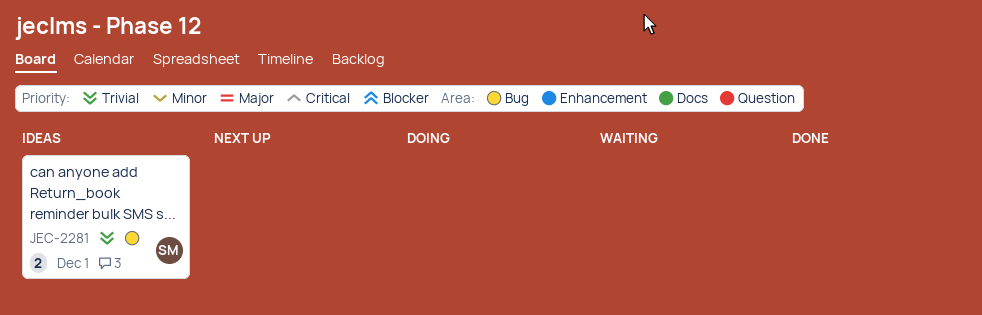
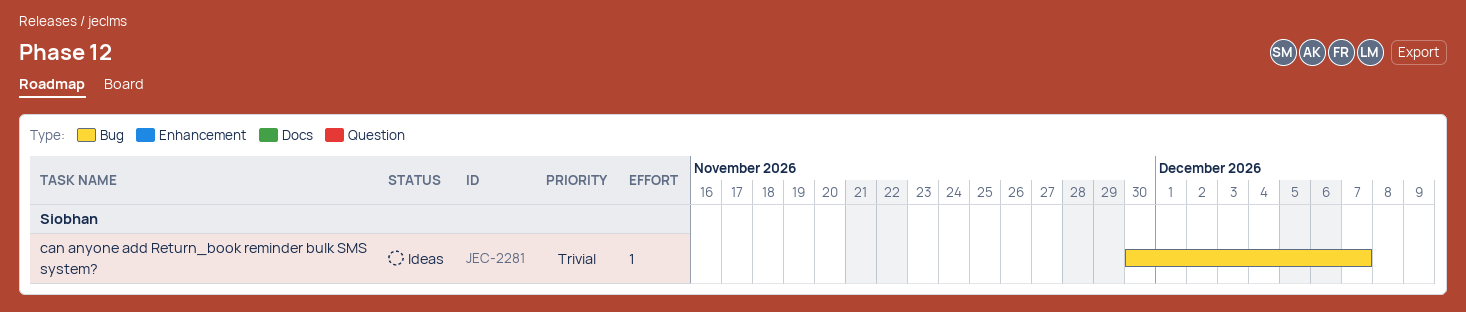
JEC-2281, estimate: 2 -> 1
JEC-2281, due: Dec 1 -> Dec 7

